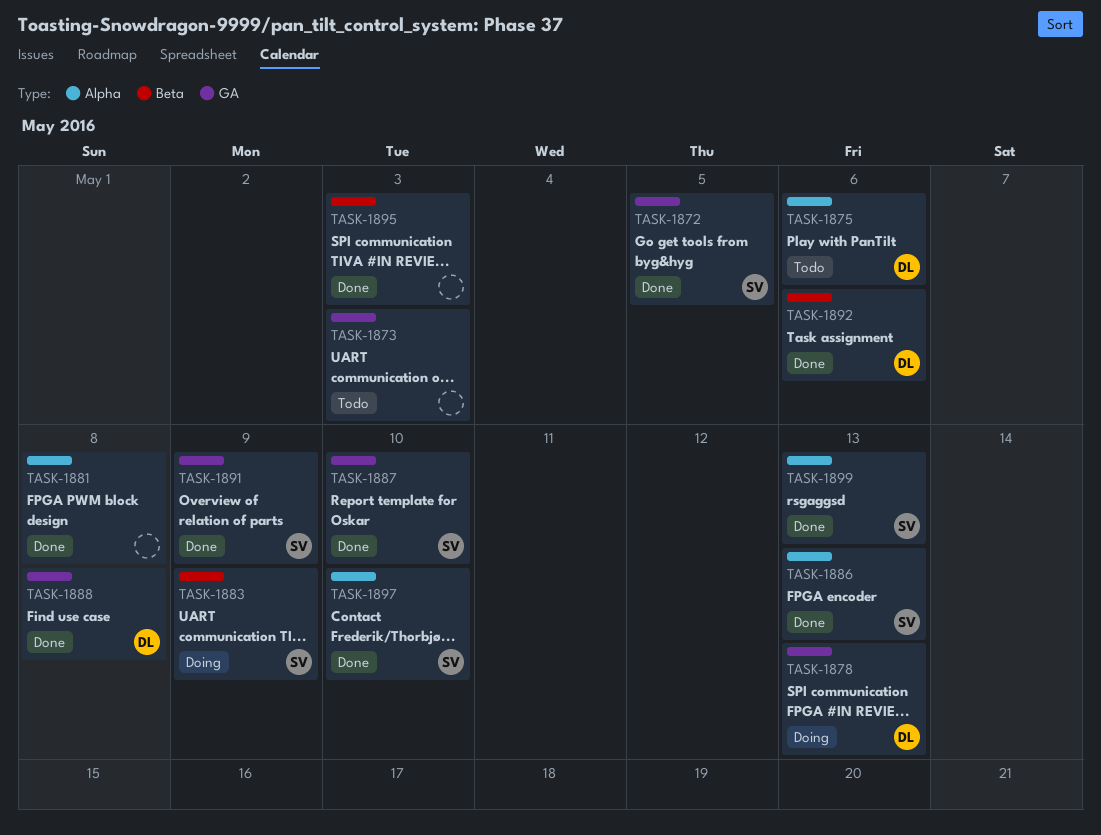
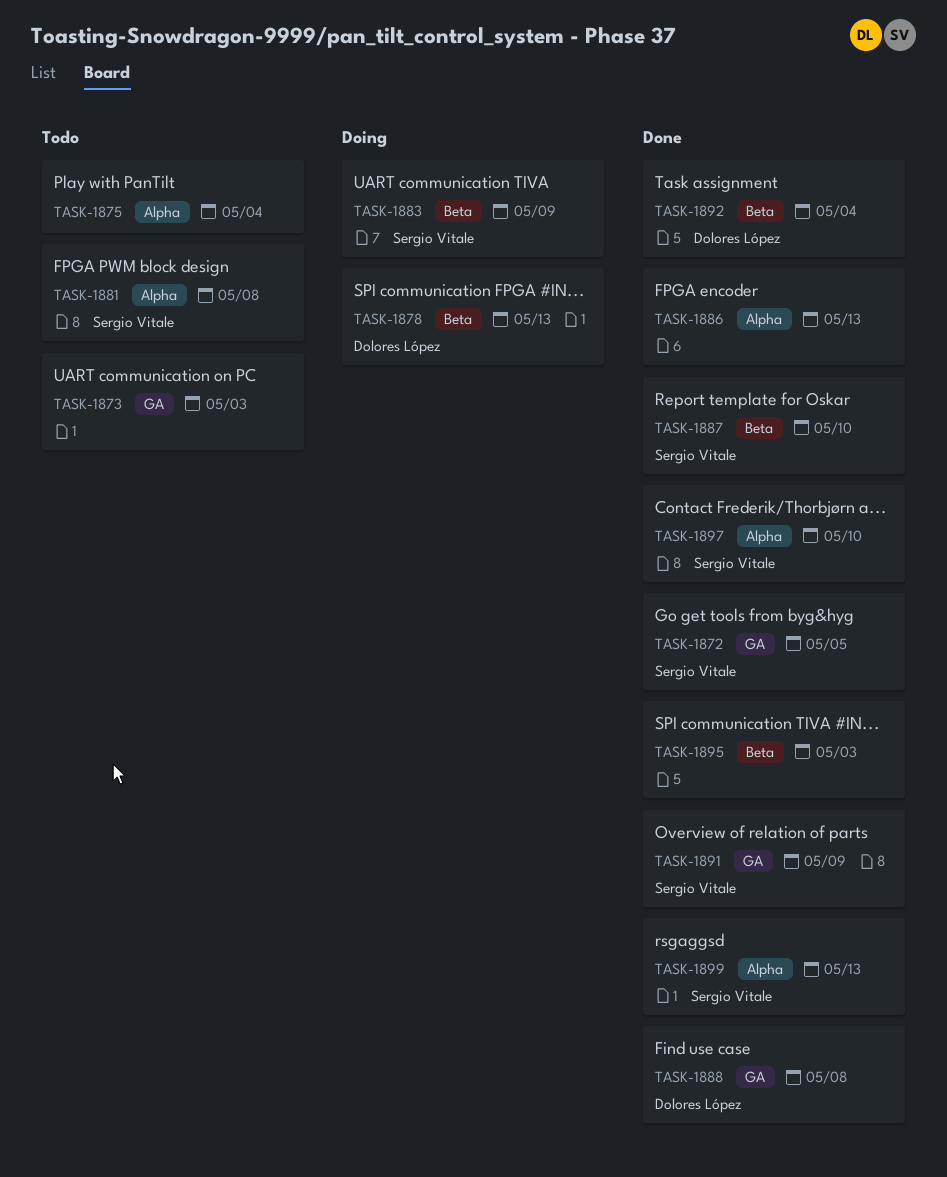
TASK-1875, owner: Dolores López -> none
TASK-1875, due: May 6 -> May 4
TASK-1878, label: GA -> Beta
TASK-1881, status: Done -> Todo
TASK-1881, owner: none -> Sergio Vitale
TASK-1886, owner: Sergio Vitale -> none
TASK-1887, label: GA -> Beta
TASK-1892, due: May 6 -> May 4

